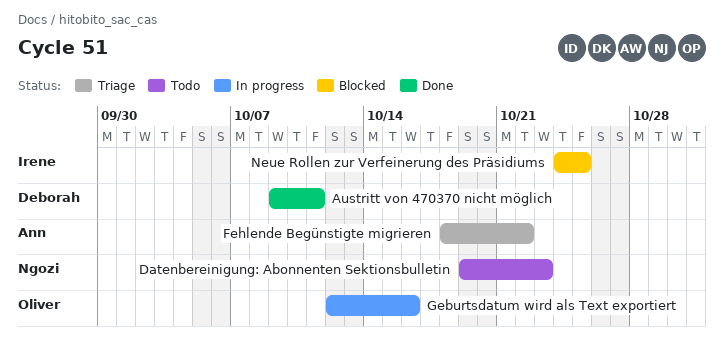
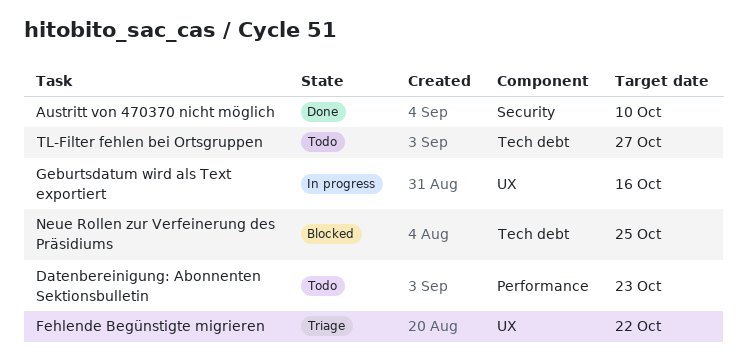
Austritt von 470370 nicht möglich, due: Oct 11 -> Oct 10
TL-Filter fehlen bei Ortsgruppen: none -> present

